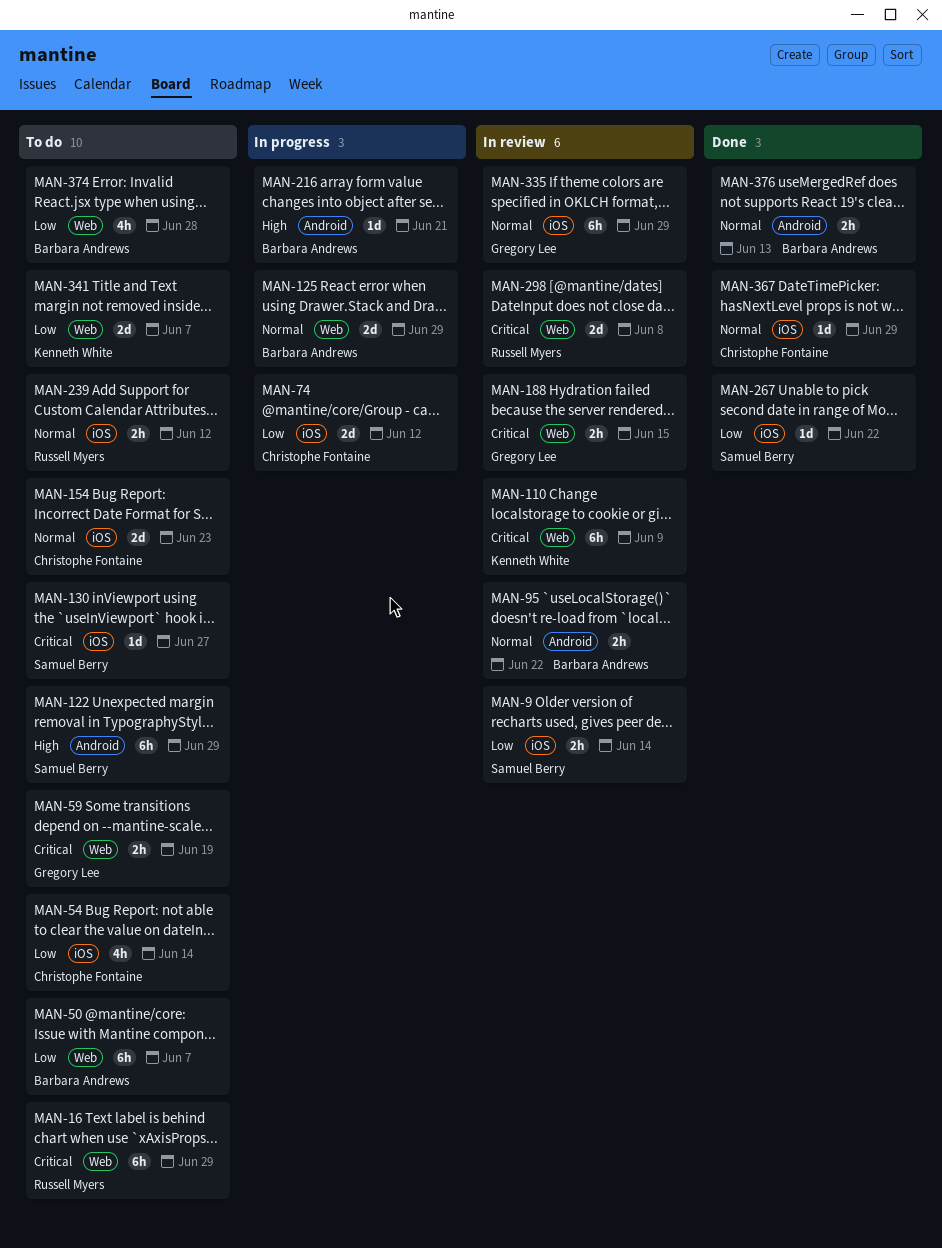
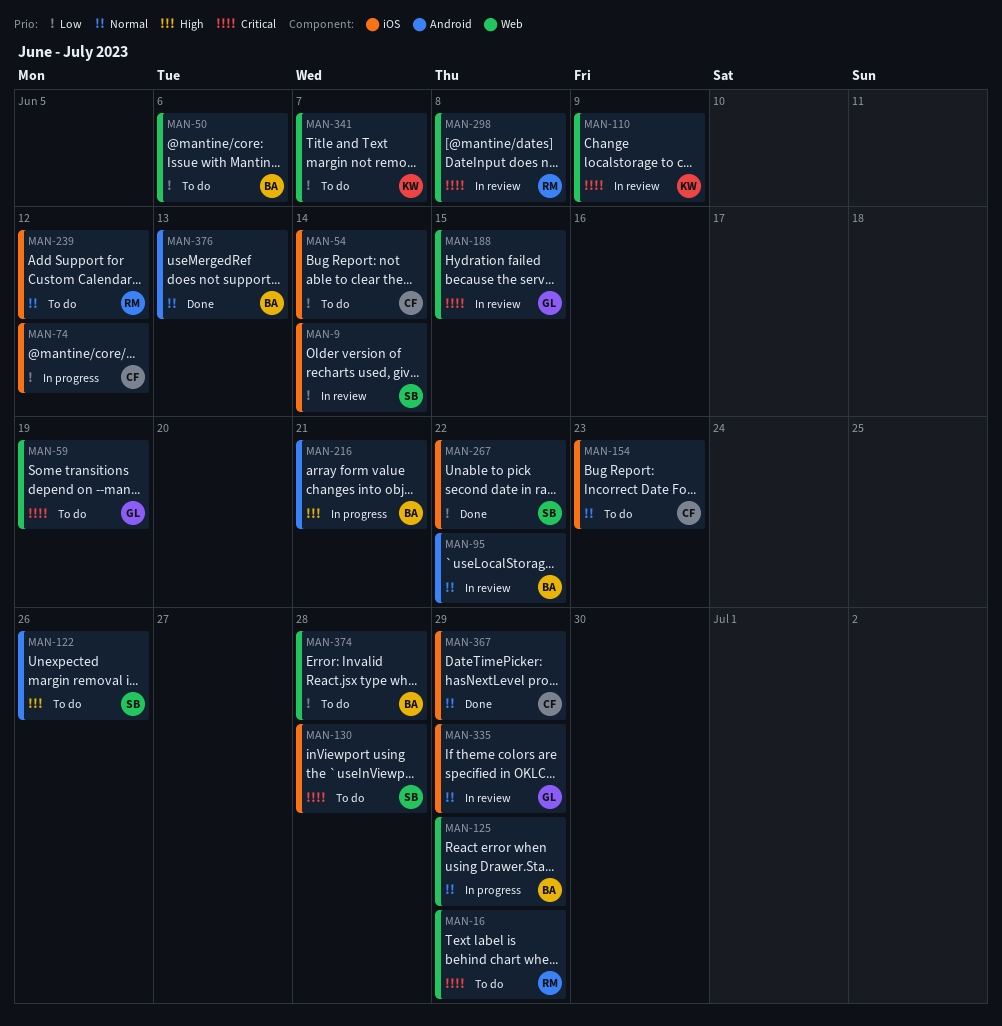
MAN-50, due: Jun 7 -> Jun 6
MAN-122, due: Jun 29 -> Jun 26
MAN-130, due: Jun 27 -> Jun 28

